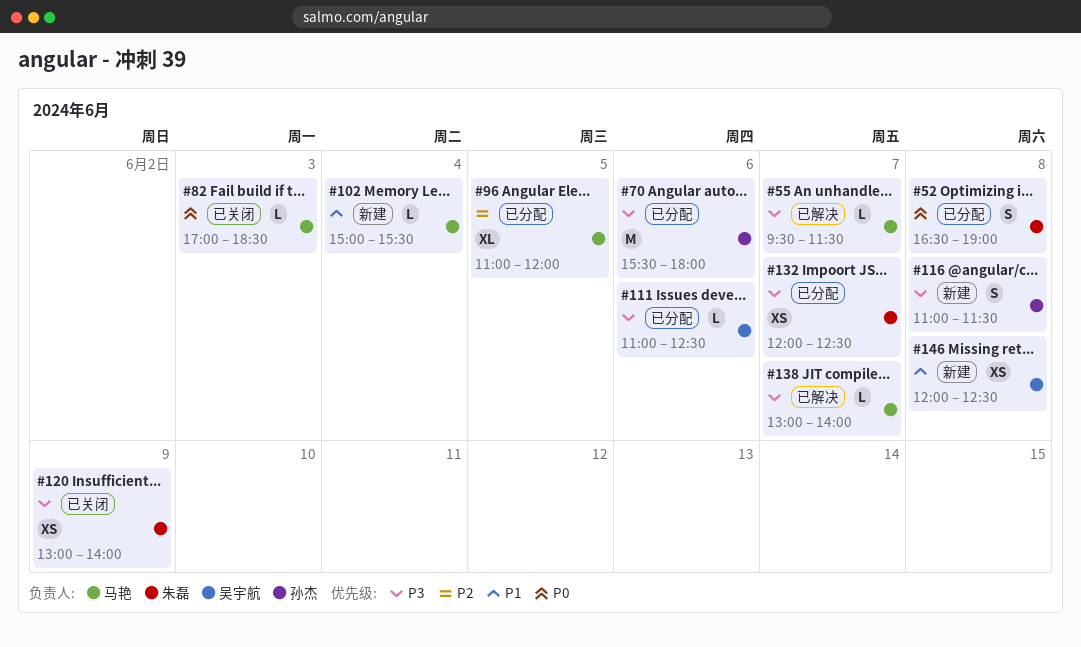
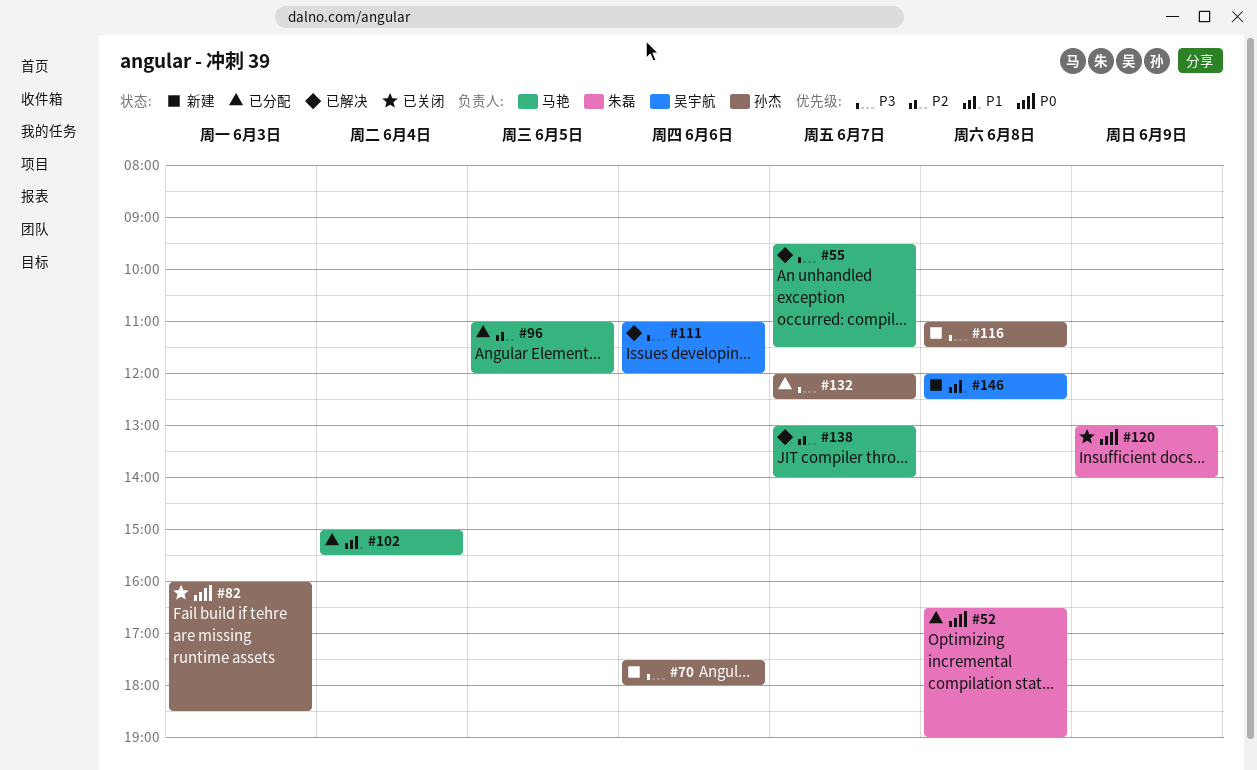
#70, status: 已分配 -> 新建
#70, begins: 15:30 -> 17:30
#82, owner: 马艳 -> 孙杰
#82, begins: 17:00 -> 16:00
#102, status: 新建 -> 已分配
#111, status: 已分配 -> 已解决
#111, ends: 12:30 -> 12:00
#120, priority: P3 -> P0
#132, owner: 朱磊 -> 孙杰
#138, priority: P3 -> P2

